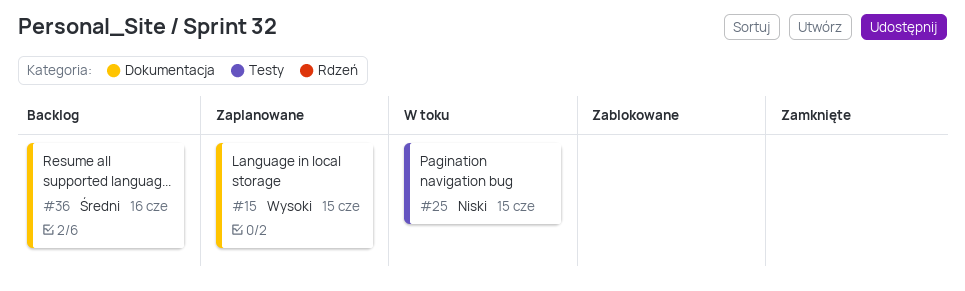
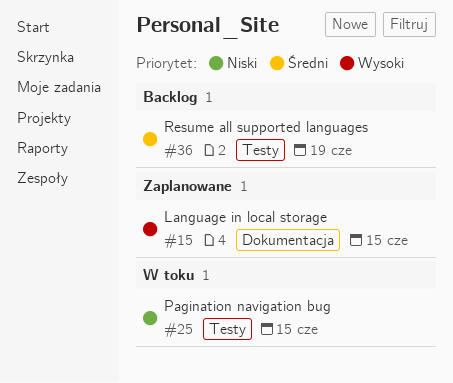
#36, label: Dokumentacja -> Testy
#36, due: Jun 16 -> Jun 19

